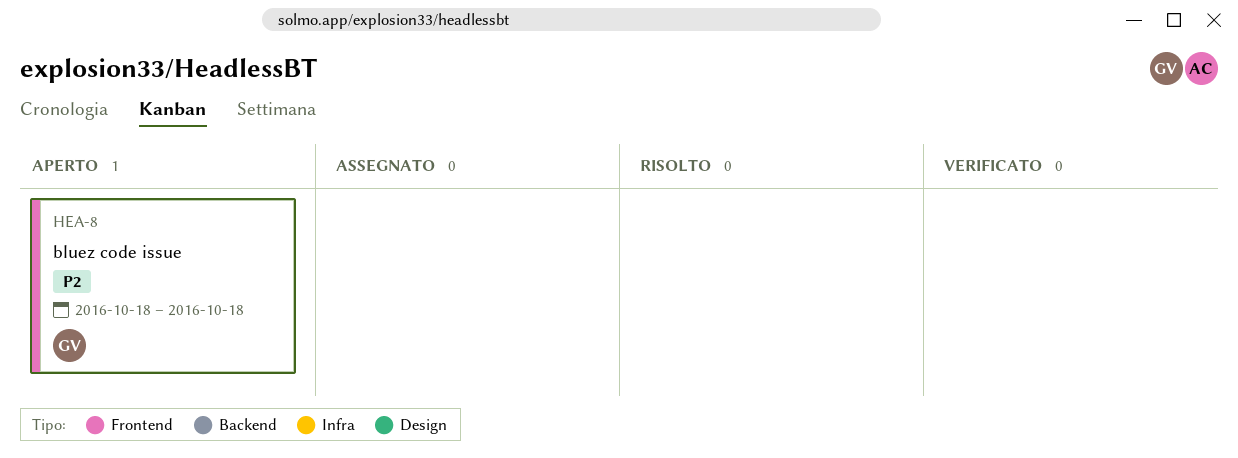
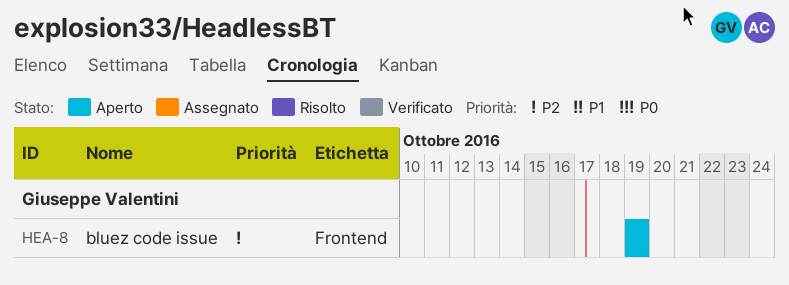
HEA-8, start: Oct 18 -> Oct 19
HEA-8, due: Oct 18 -> Oct 19

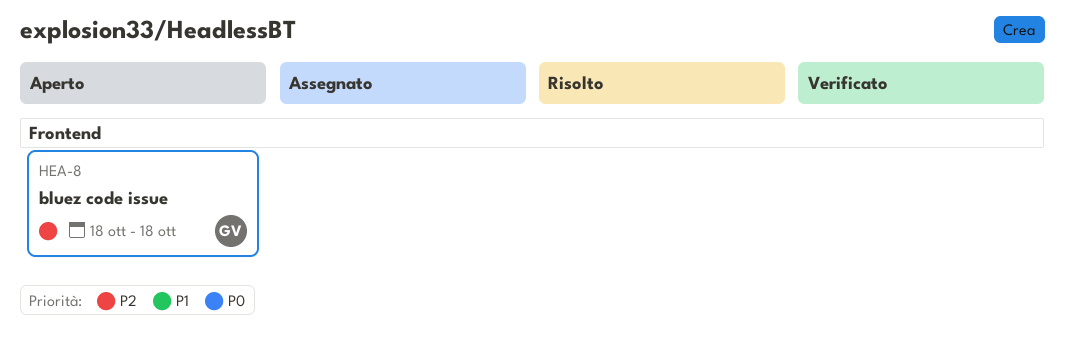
HEA-8, start: Oct 19 -> Oct 18
HEA-8, due: Oct 19 -> Oct 18

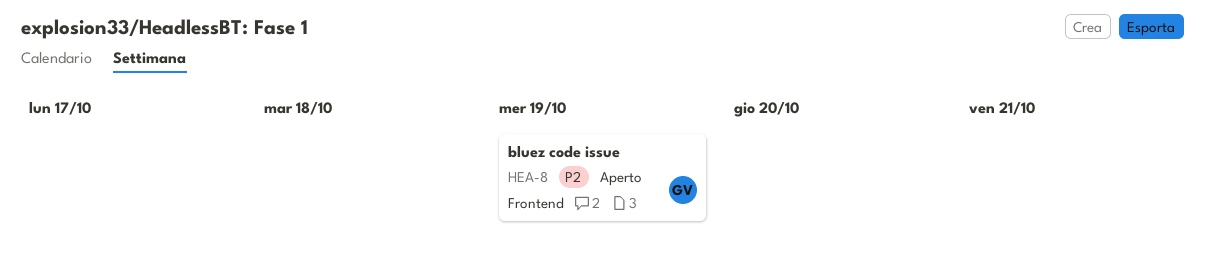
HEA-8, due: Oct 18 -> Oct 19

